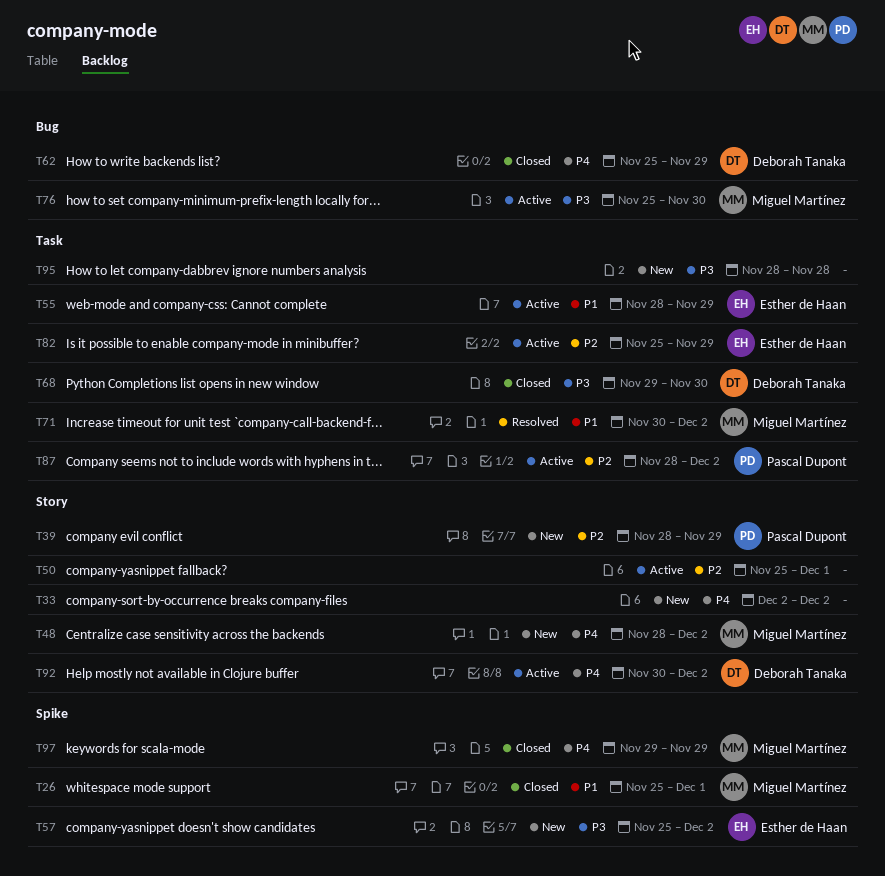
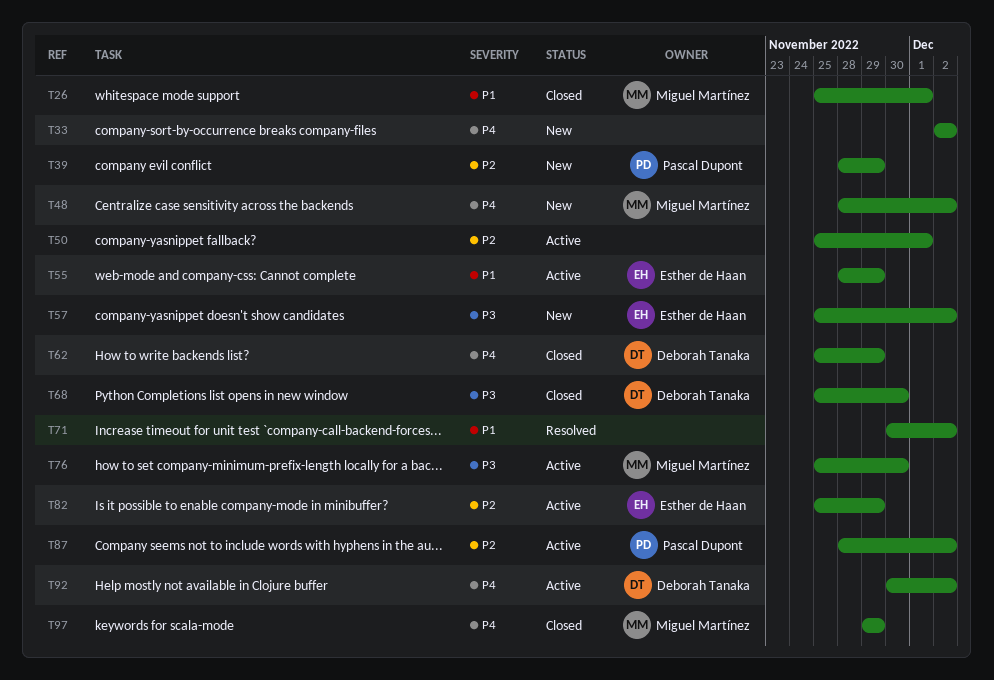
T68, start: Nov 29 -> Nov 25
T71, owner: Miguel Martínez -> none
T95: present -> none

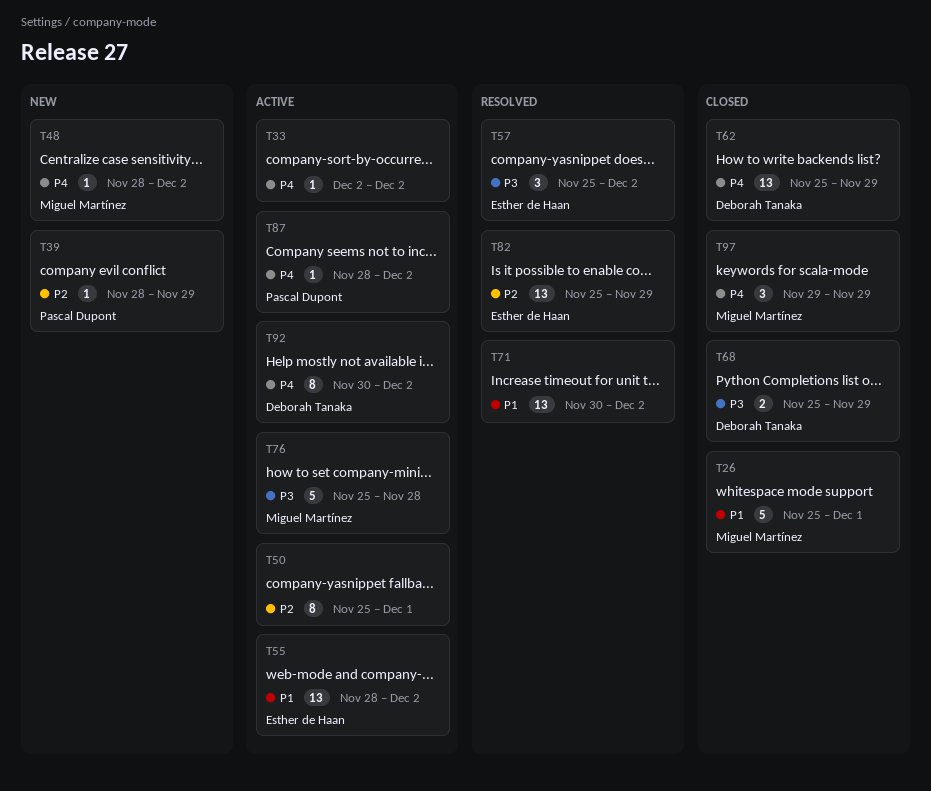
T33, status: New -> Active
T55, due: Nov 29 -> Dec 2
T57, status: New -> Resolved
T68, due: Nov 30 -> Nov 29
T76, due: Nov 30 -> Nov 28
T82, status: Active -> Resolved
T87, priority: P2 -> P4

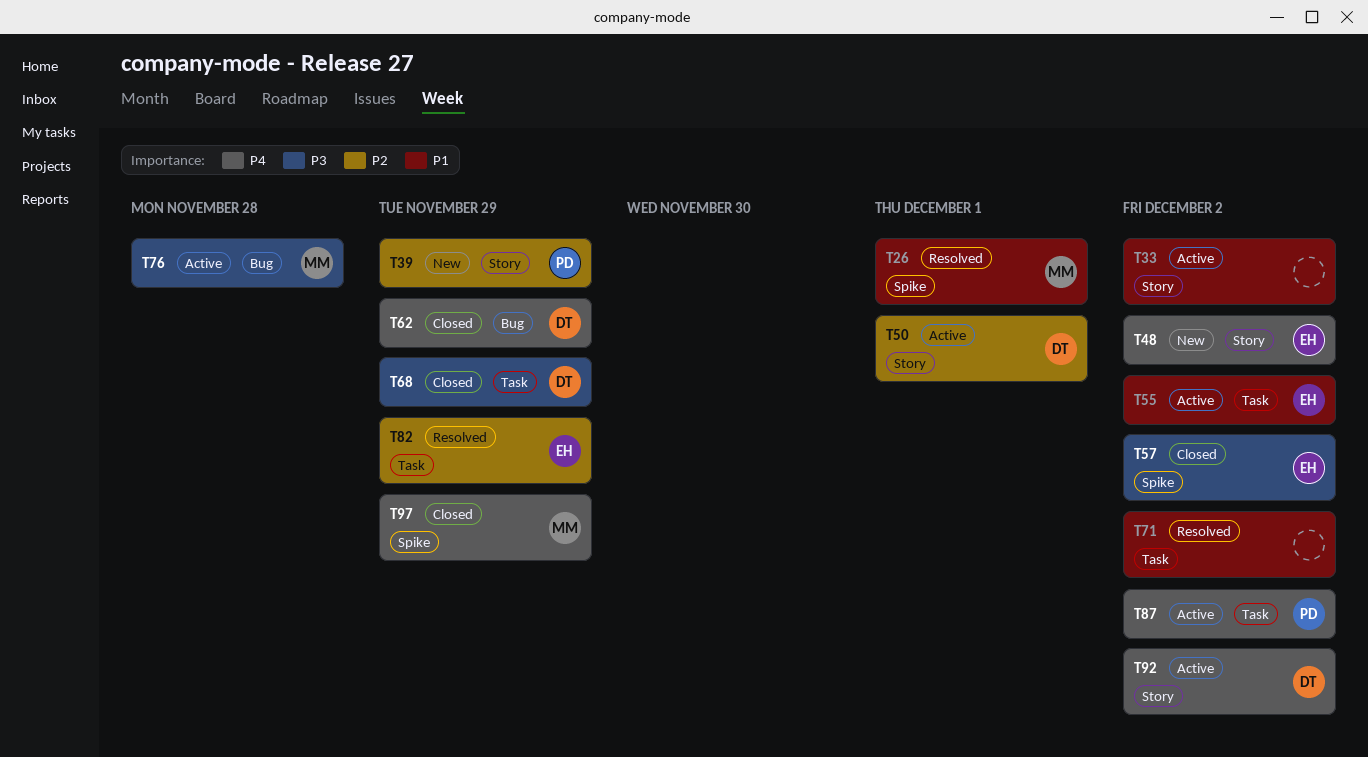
T26, status: Closed -> Resolved
T33, priority: P4 -> P1
T48, owner: Miguel Martínez -> Esther de Haan
T50, owner: none -> Deborah Tanaka
T57, status: Resolved -> Closed

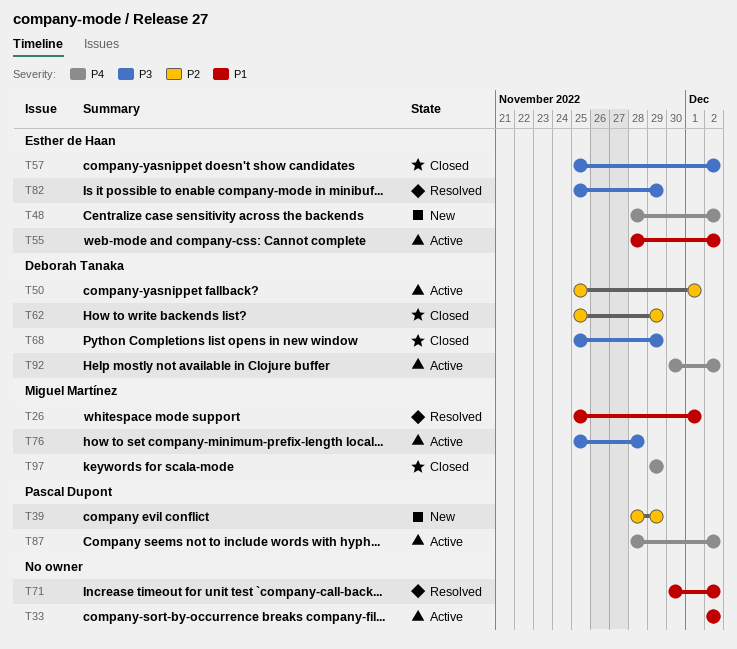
T62, priority: P4 -> P2
T82, priority: P2 -> P3

